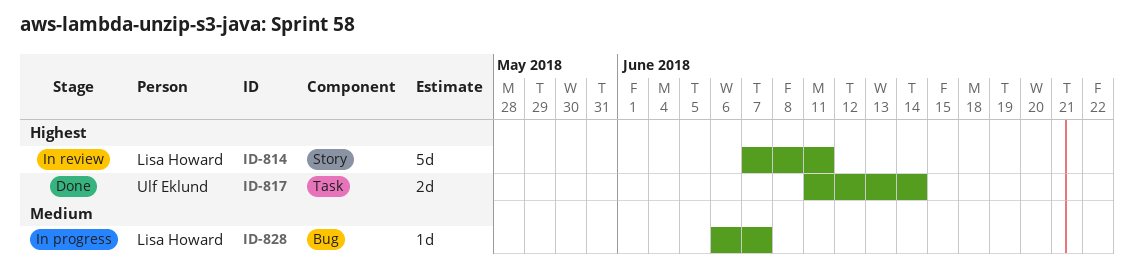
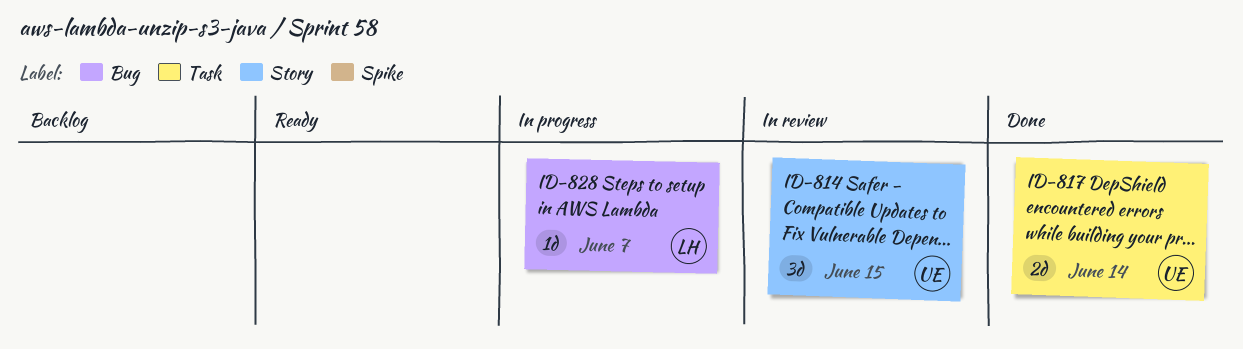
ID-814, owner: Lisa Howard -> Ulf Eklund
ID-814, estimate: 5d -> 3d
ID-814, due: Jun 11 -> Jun 15

